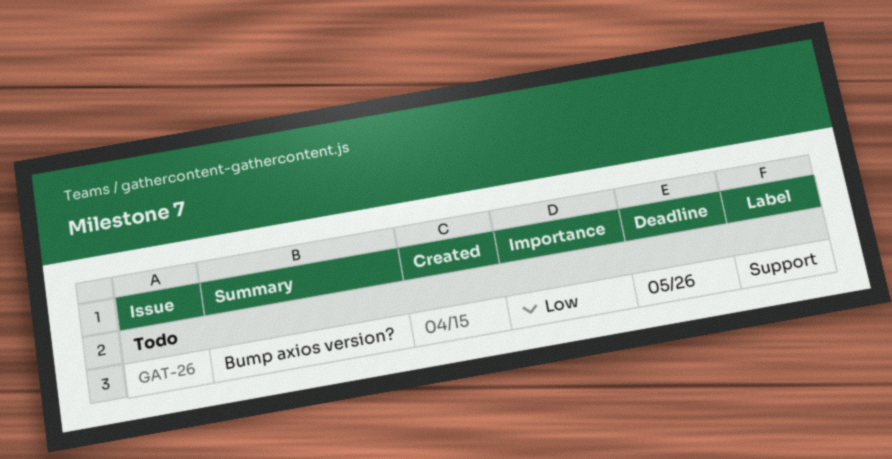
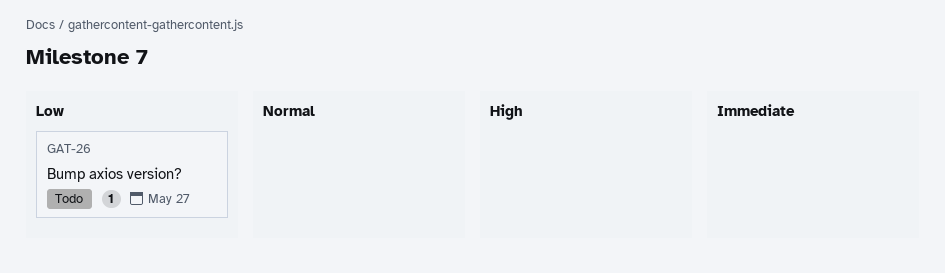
GAT-26, due: May 26 -> May 27

